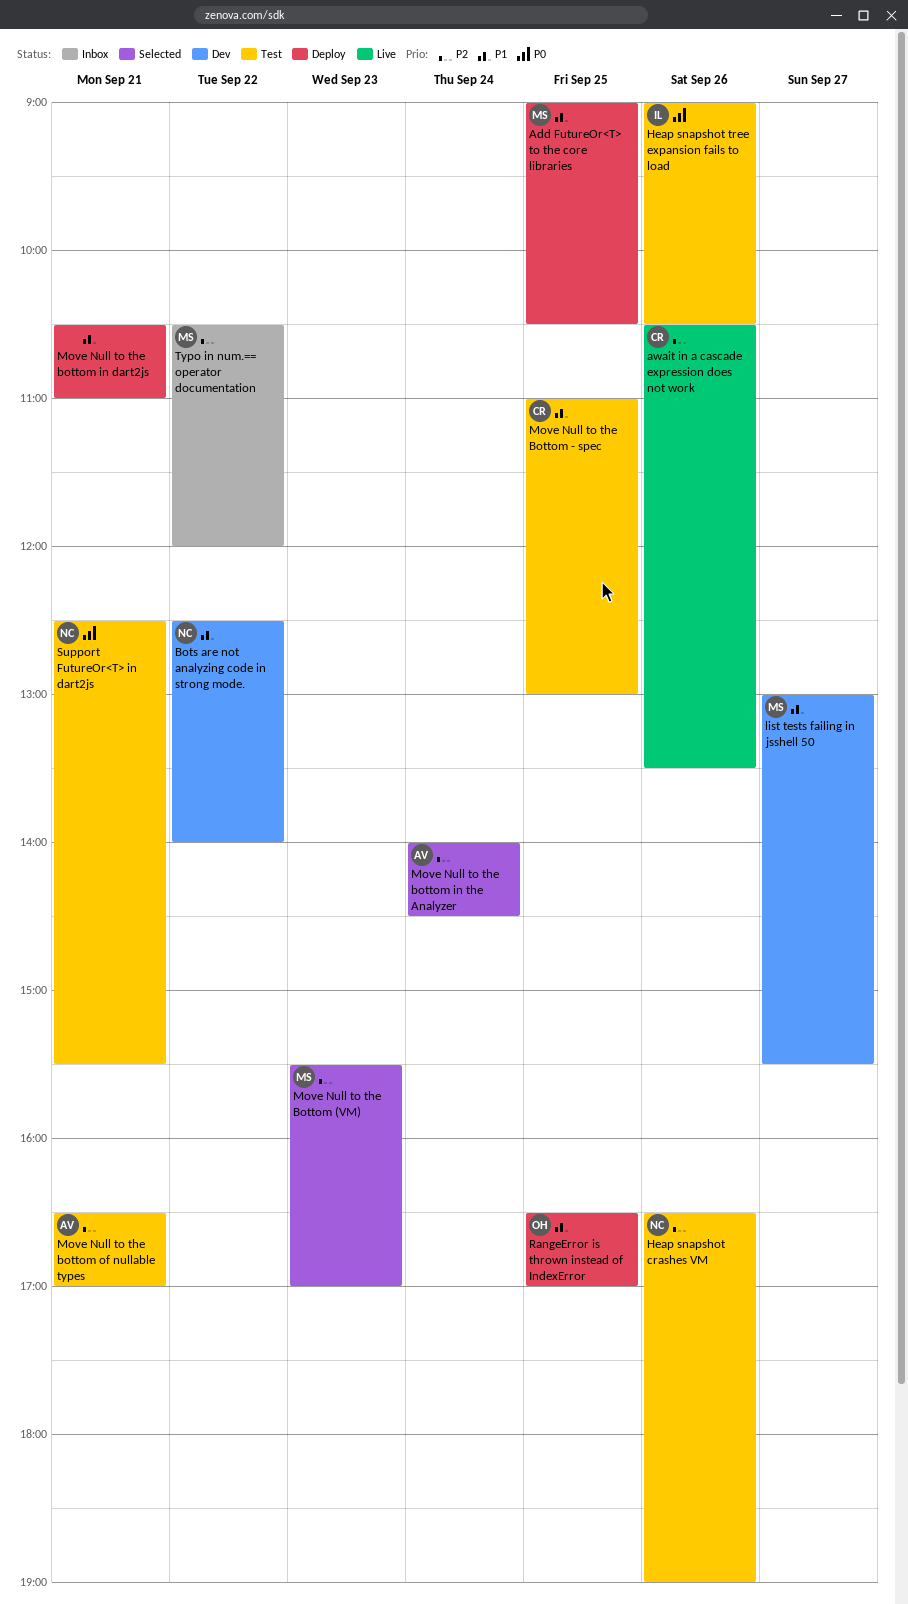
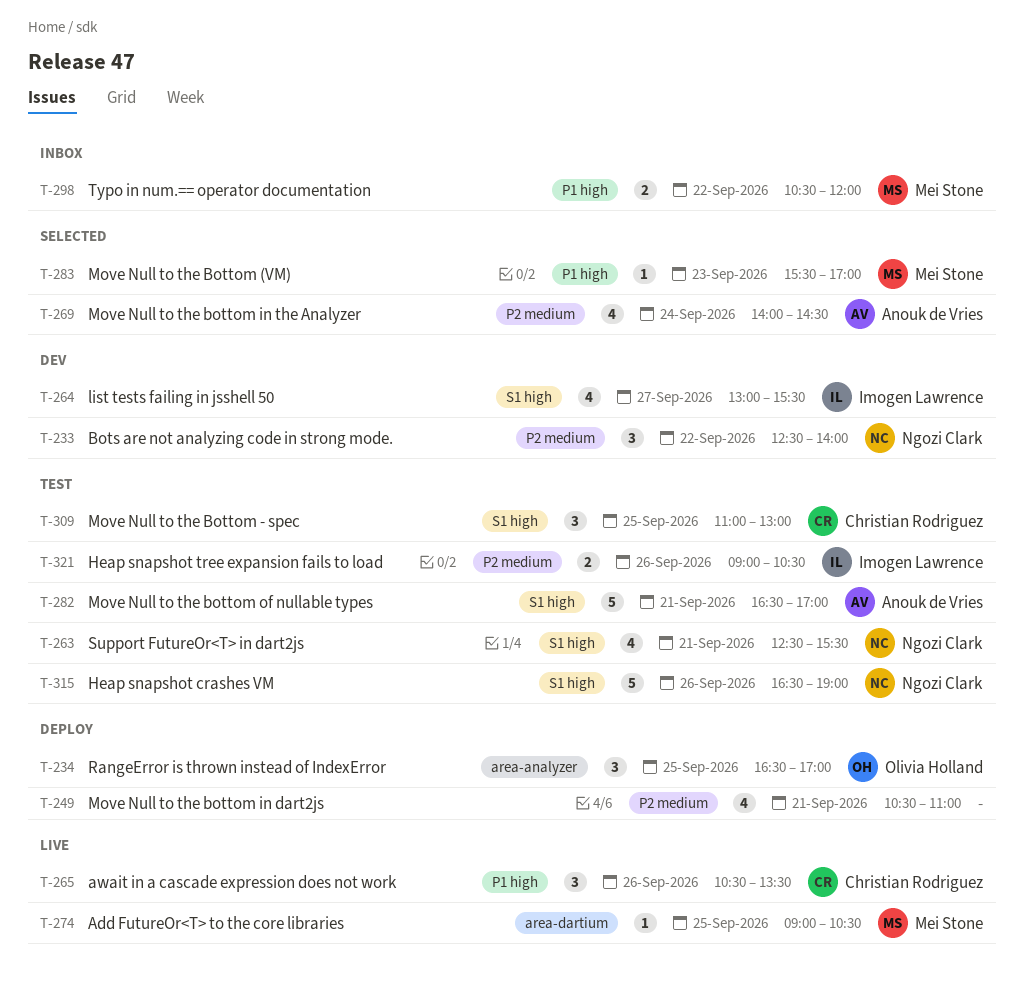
Add FutureOr<T> to the core libraries, status: Deploy -> Live
list tests failing in jsshell 50, owner: Mei Stone -> Imogen Lawrence

